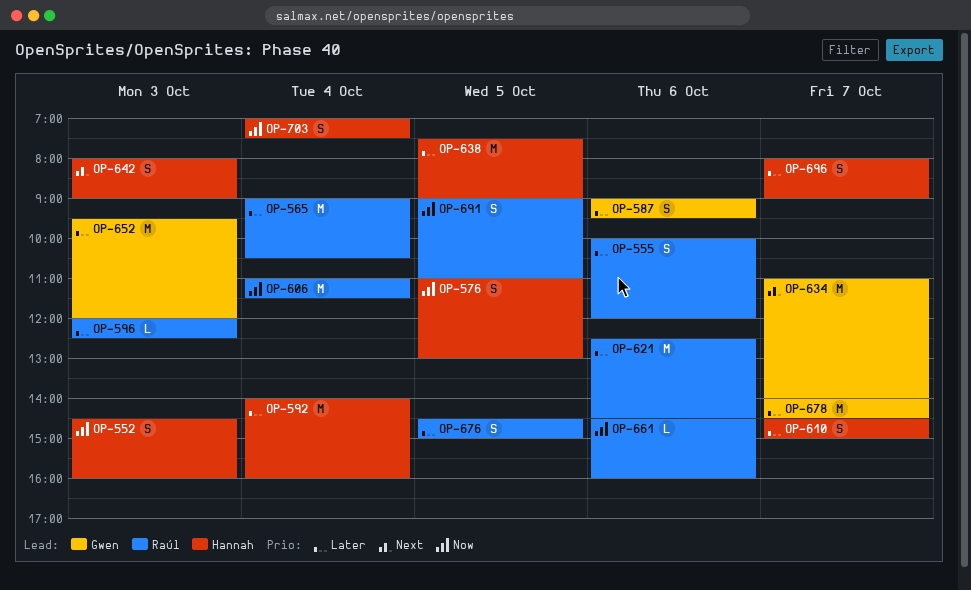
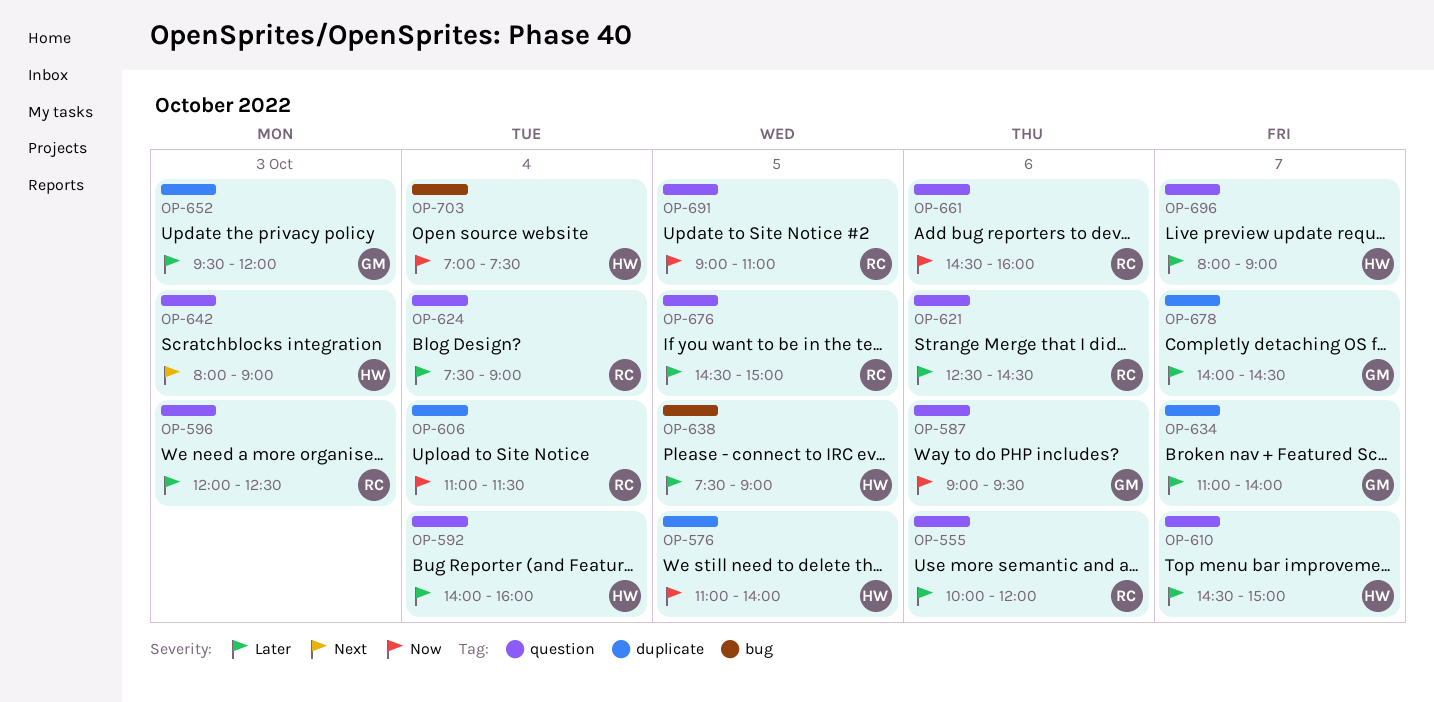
OP-552: present -> none
OP-565: present -> none
OP-576, ends: 13:00 -> 14:00
OP-587, priority: Later -> Now
OP-624: none -> present
OP-634, priority: Next -> Later

